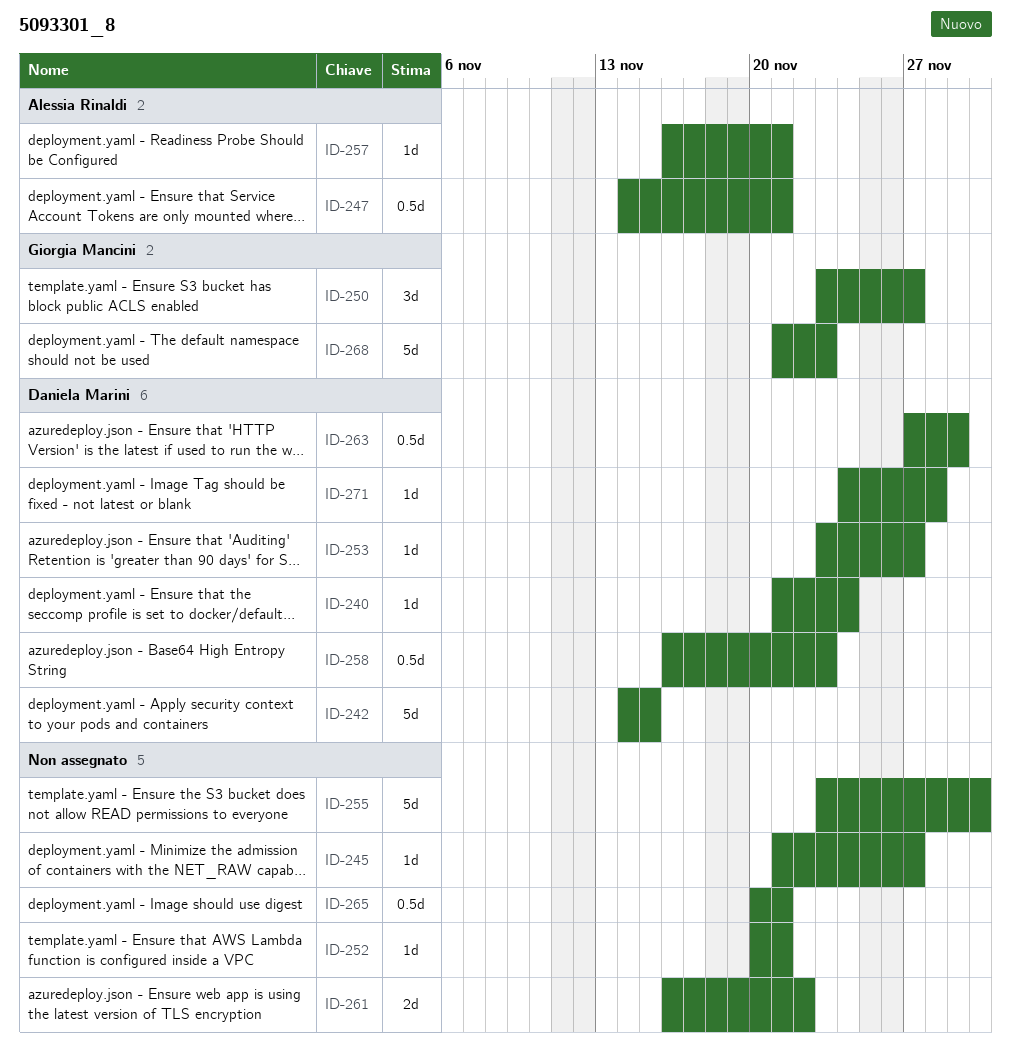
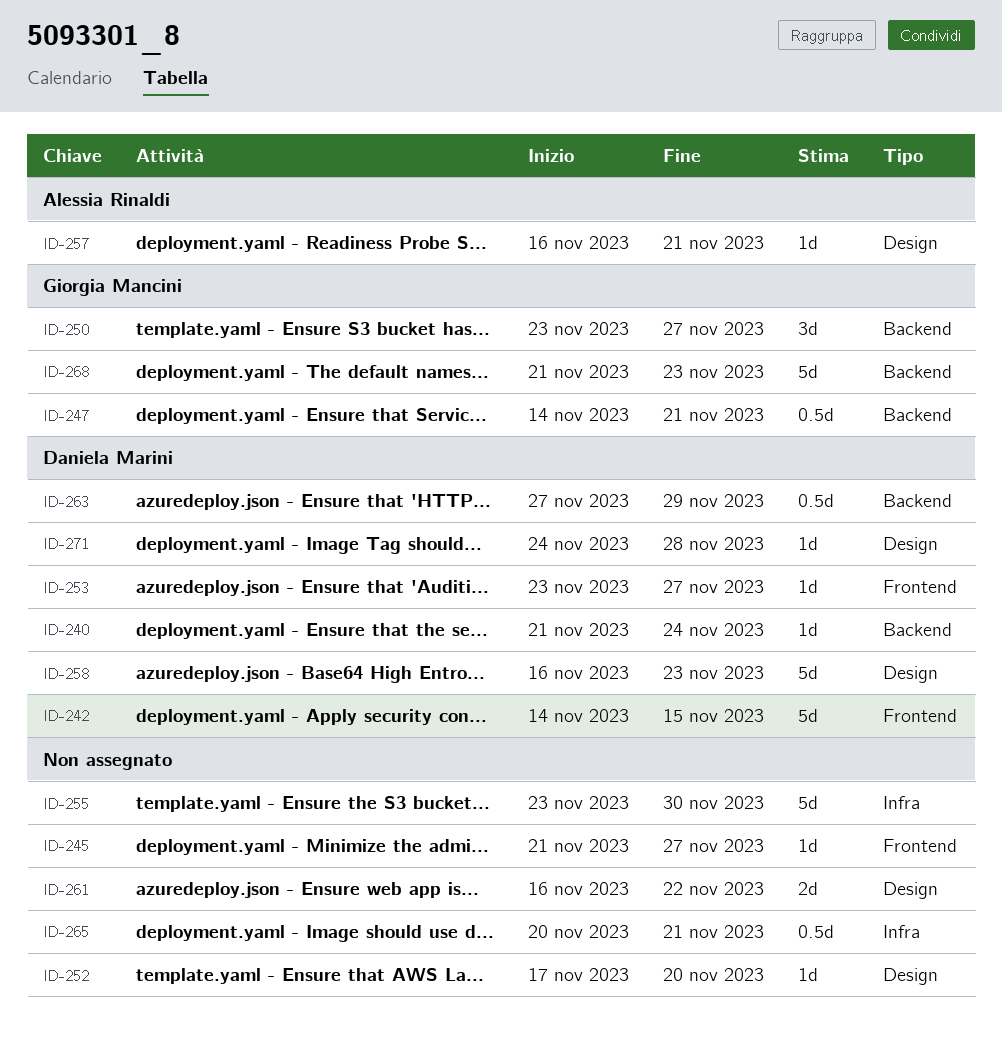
ID-247, owner: Alessia Rinaldi -> Giorgia Mancini
ID-252, start: Nov 20 -> Nov 17
ID-252, due: Nov 21 -> Nov 20
ID-258, estimate: 0.5d -> 5d

